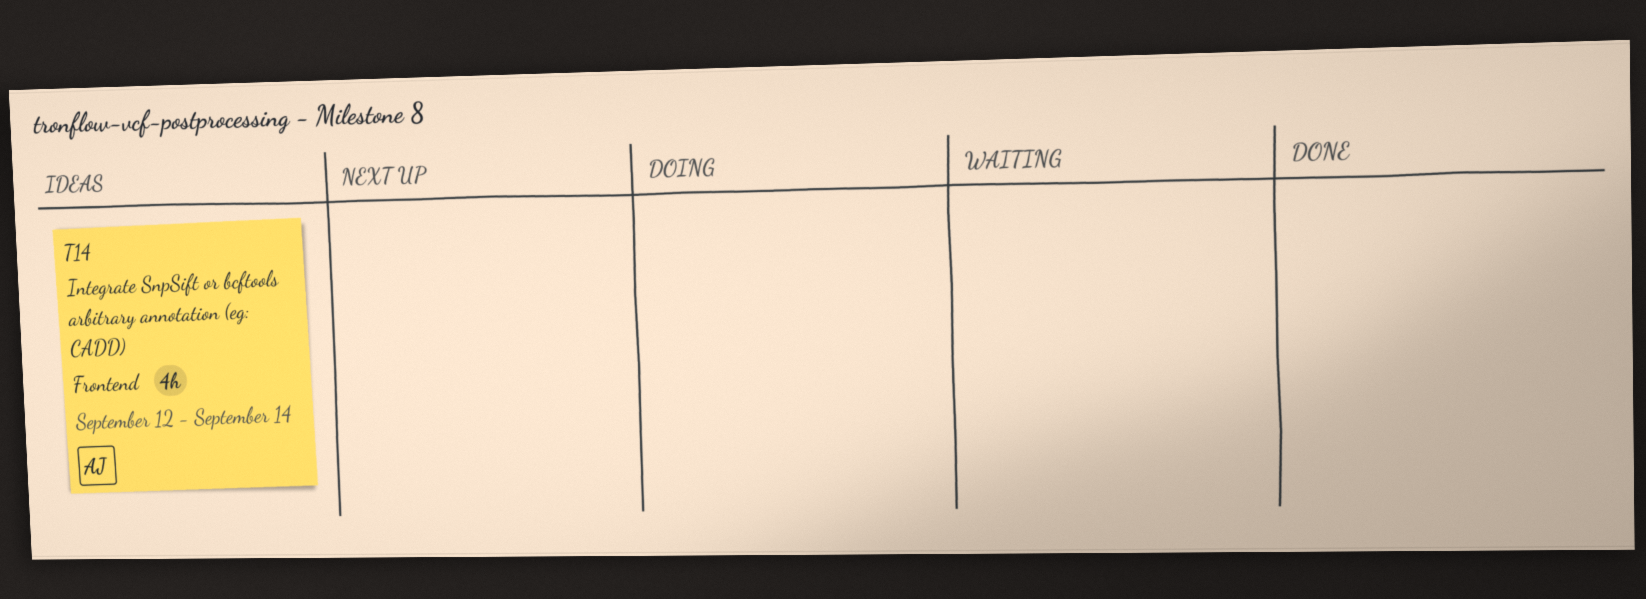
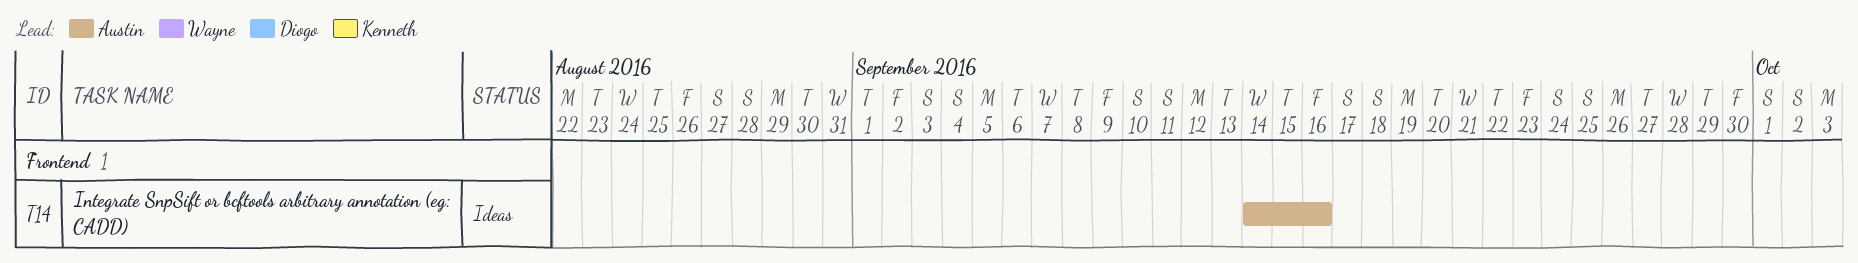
T14, start: Sep 12 -> Sep 14
T14, due: Sep 14 -> Sep 16

